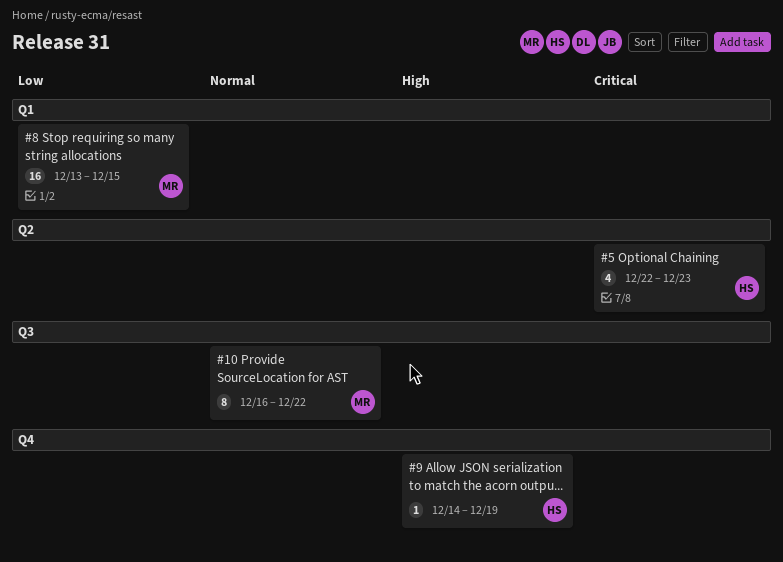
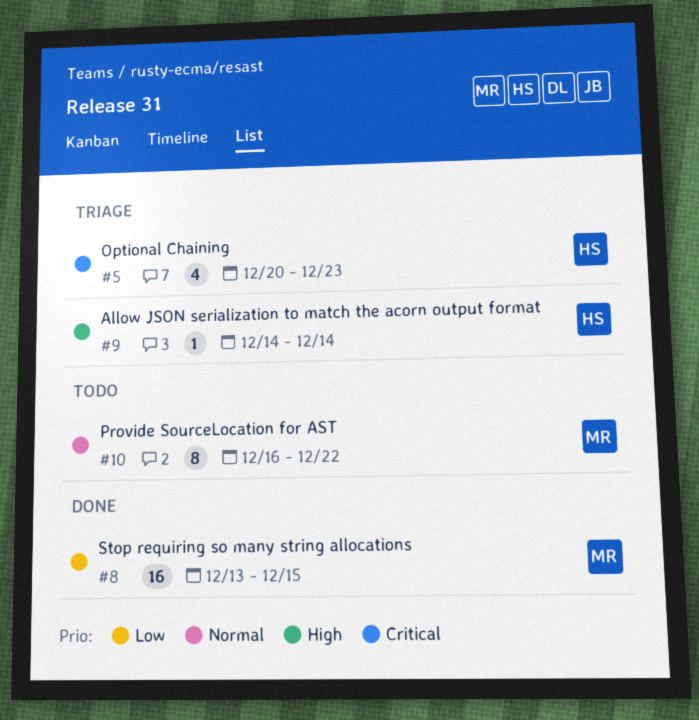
#5, start: Dec 22 -> Dec 20
#9, due: Dec 19 -> Dec 14

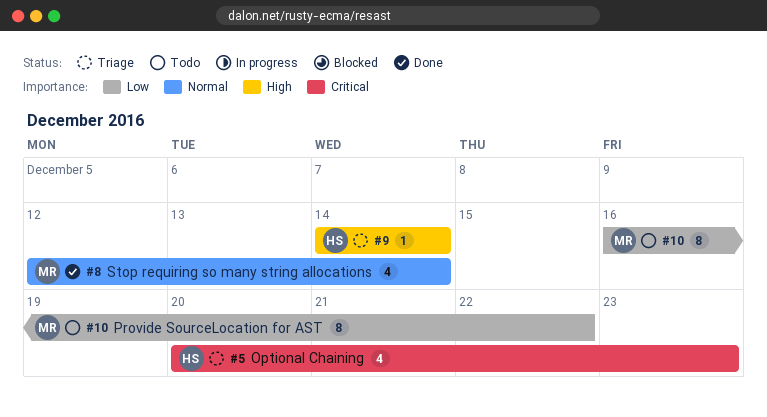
#8, priority: Low -> Normal
#8, estimate: 16 -> 4
#8, start: Dec 13 -> Dec 12
#8, due: Dec 15 -> Dec 14
#10, priority: Normal -> Low

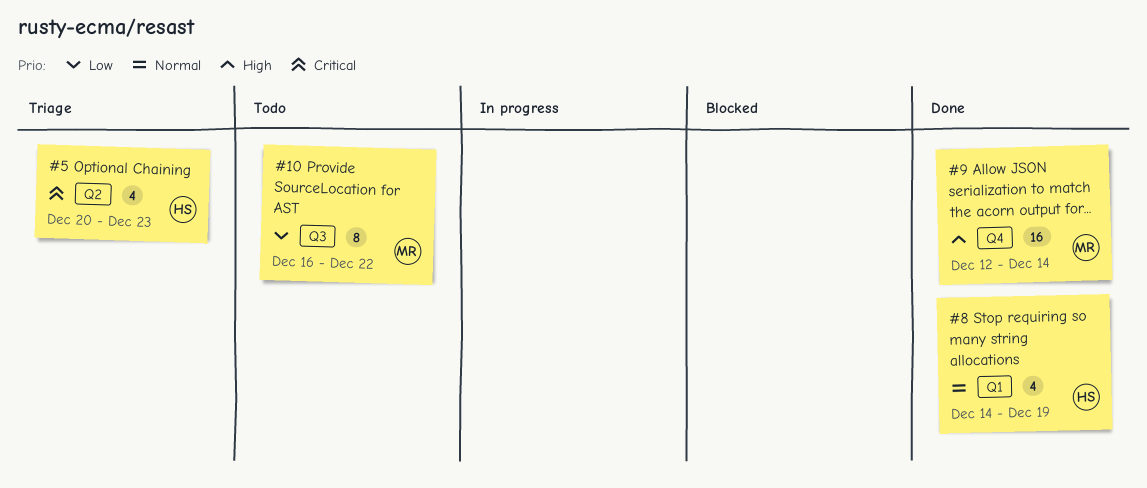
#8, owner: MR -> HS
#8, start: Dec 12 -> Dec 14
#8, due: Dec 14 -> Dec 19
#9, status: Triage -> Done
#9, owner: HS -> MR
#9, estimate: 1 -> 16
#9, start: Dec 14 -> Dec 12

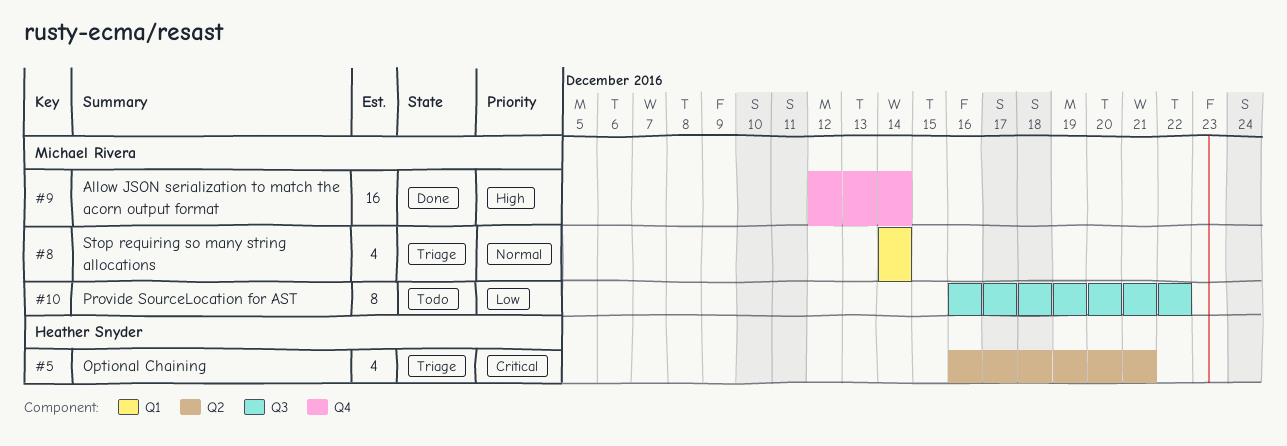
#5, start: Dec 20 -> Dec 16
#5, due: Dec 23 -> Dec 21
#8, status: Done -> Triage
#8, owner: Heather Snyder -> Michael Rivera
#8, due: Dec 19 -> Dec 14

